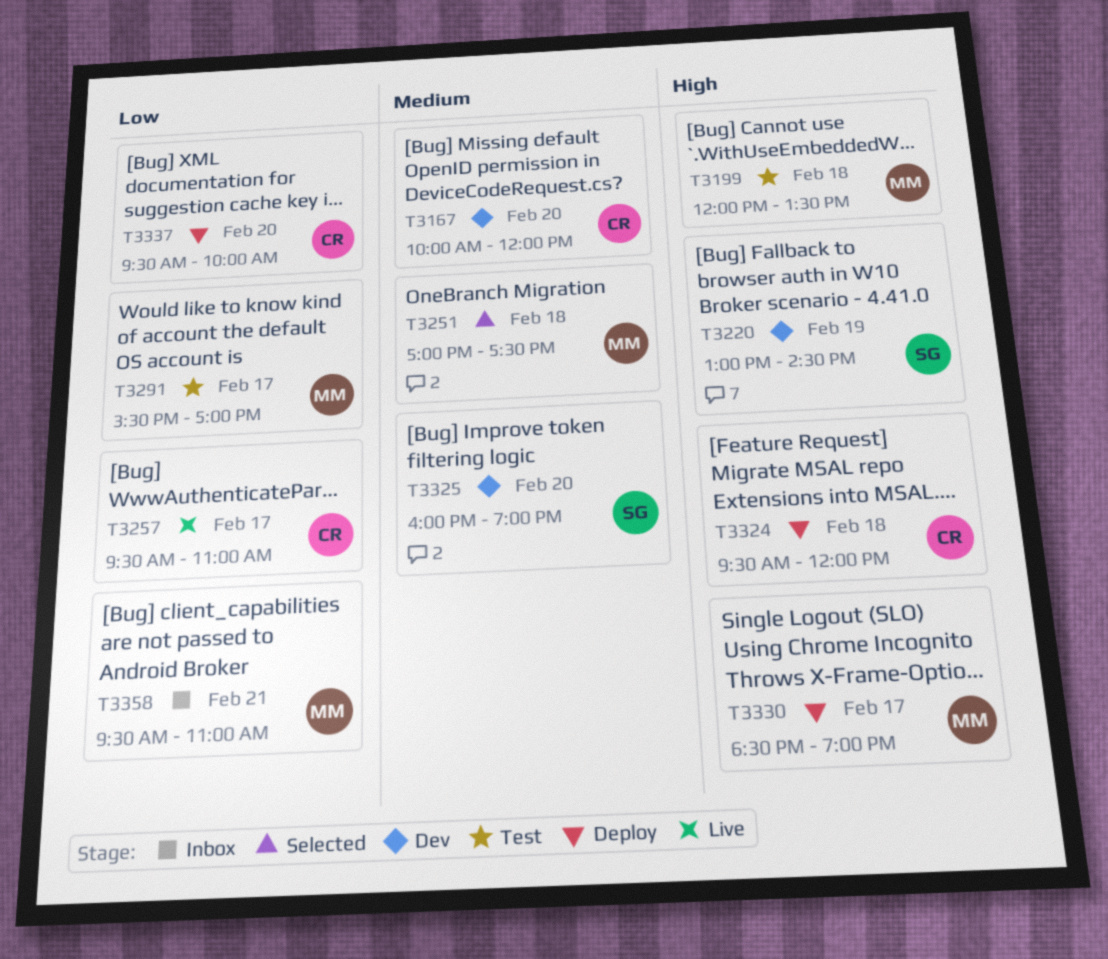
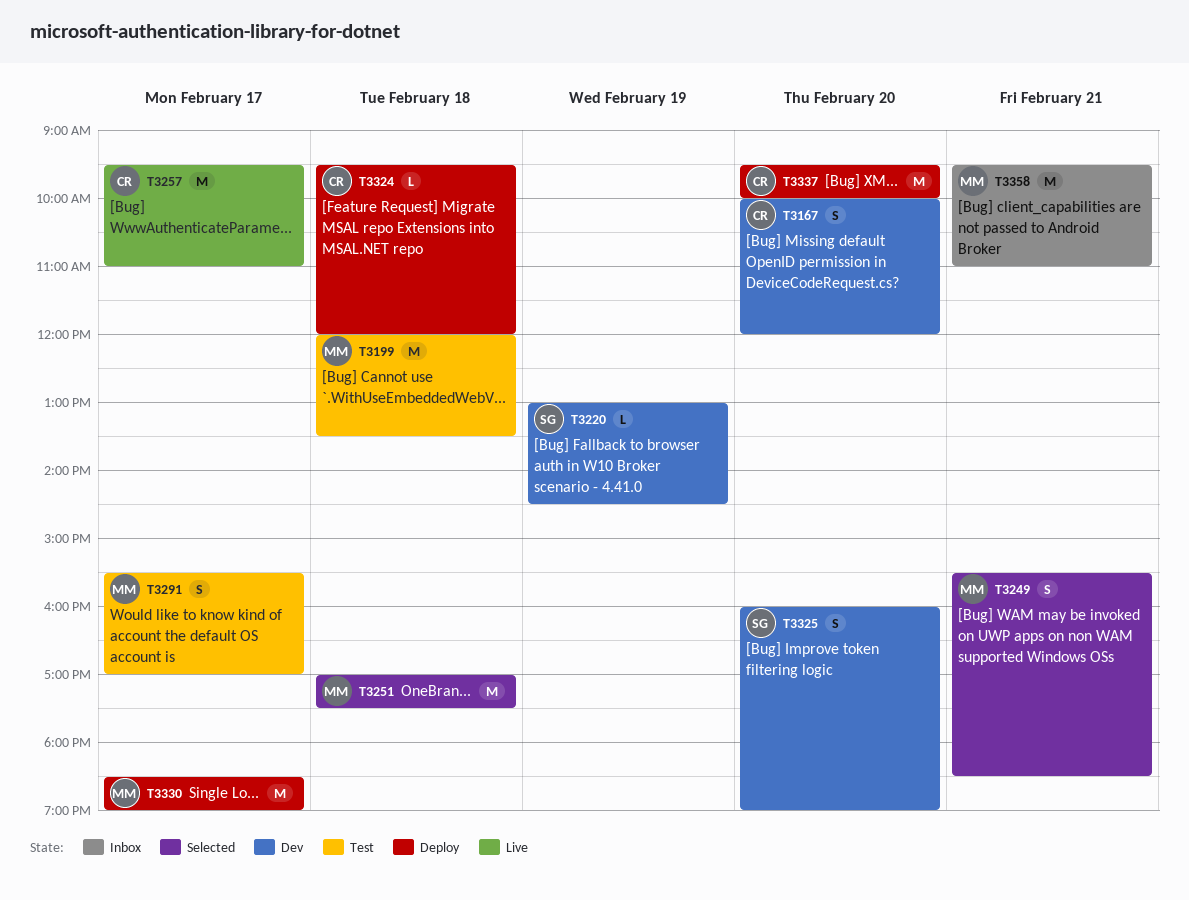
T3249: none -> present

